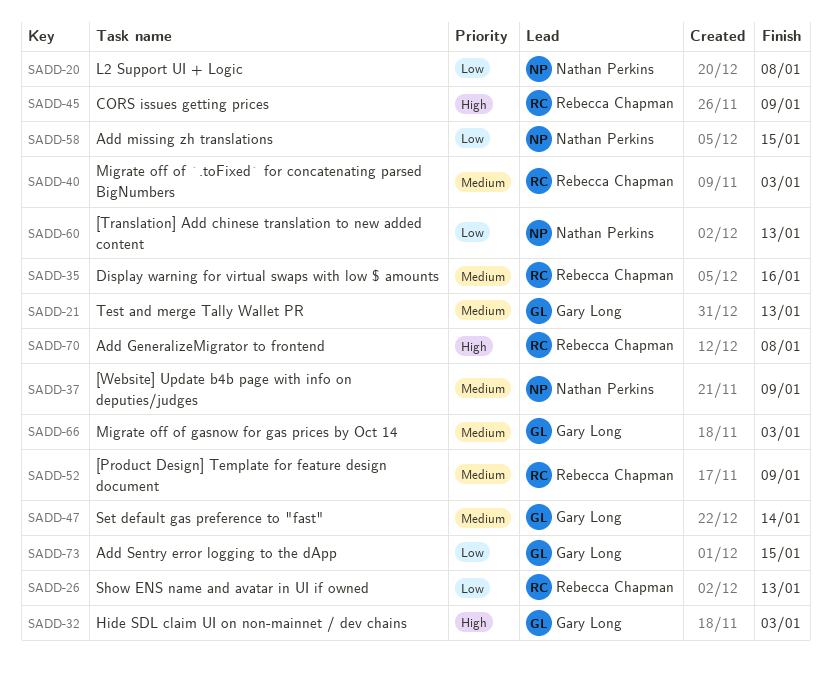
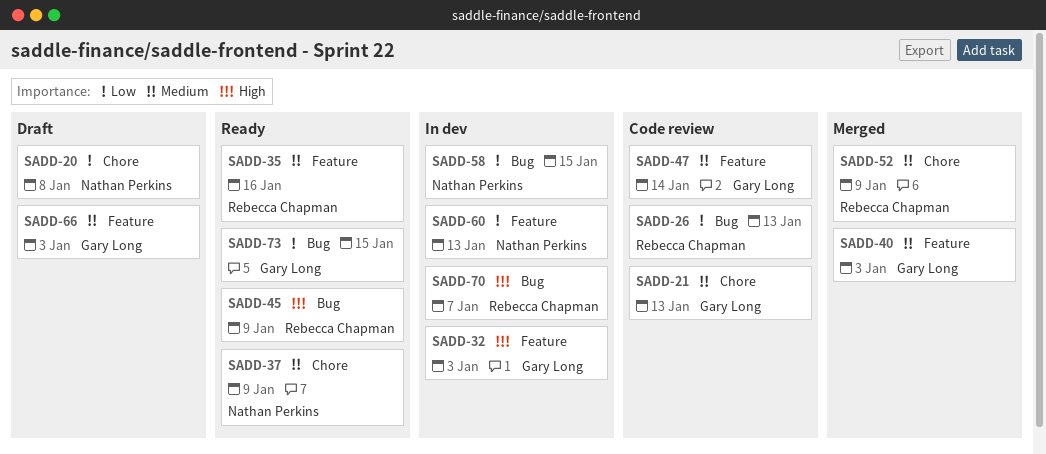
SADD-40, owner: Rebecca Chapman -> Gary Long
SADD-70, due: Jan 8 -> Jan 7

